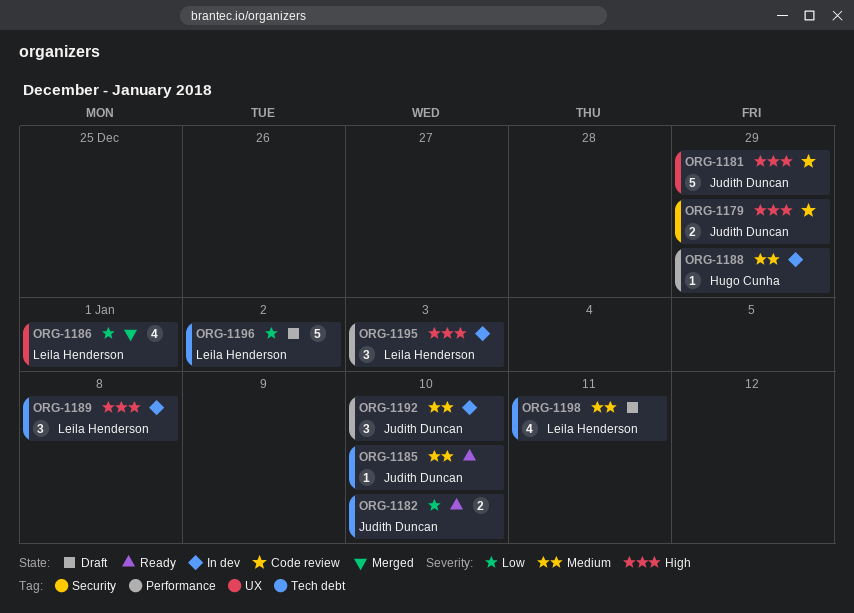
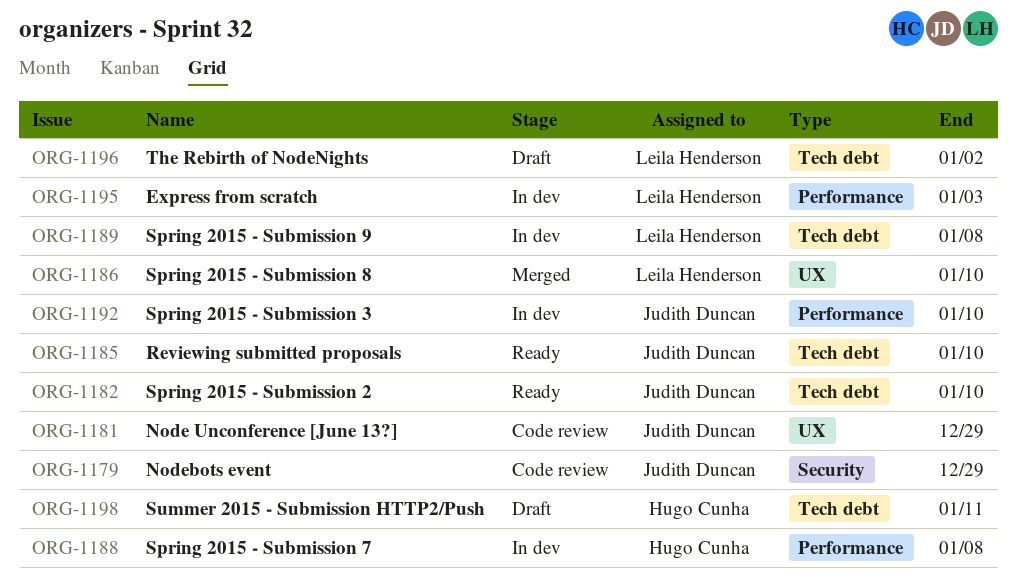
ORG-1186, due: Jan 1 -> Jan 10
ORG-1188, due: Dec 29 -> Jan 8
ORG-1198, owner: Leila Henderson -> Hugo Cunha

